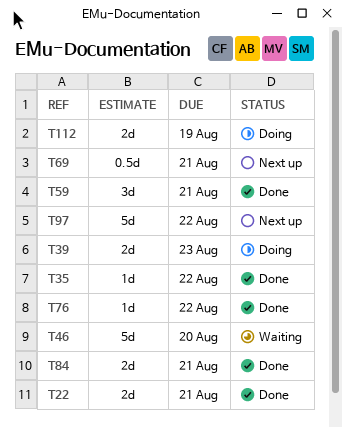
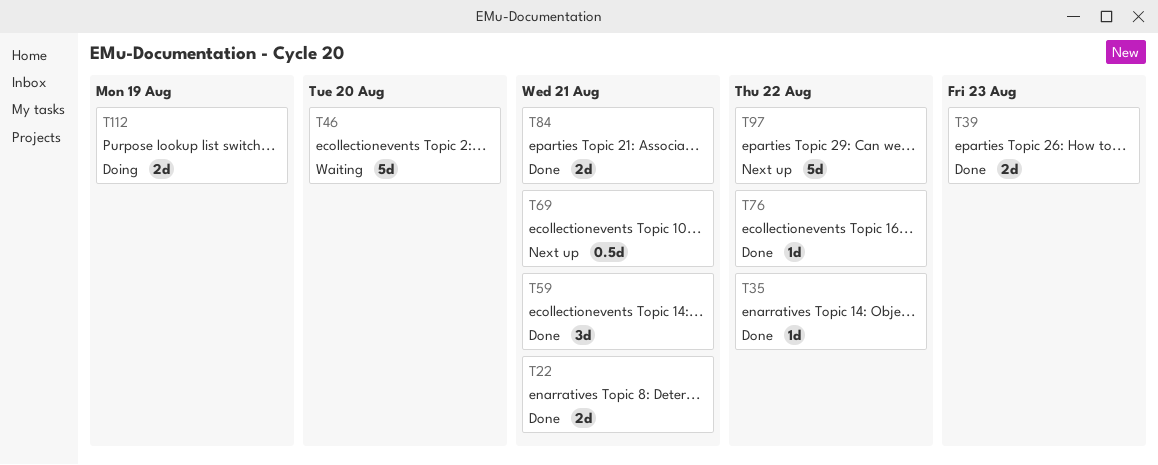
T39, status: Doing -> Done

